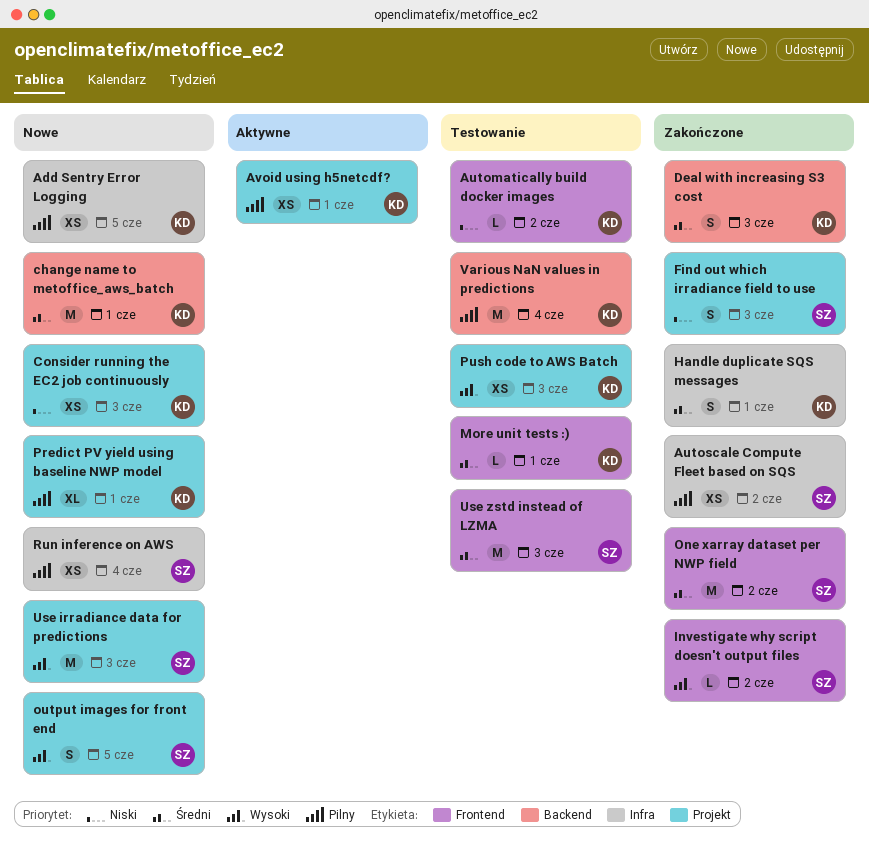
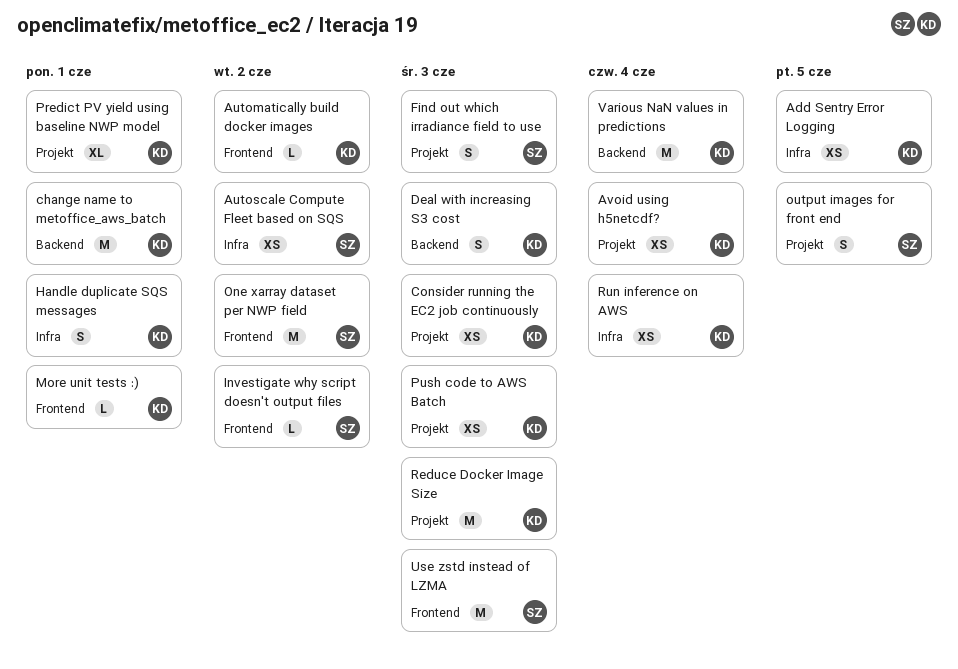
Avoid using h5netcdf?, due: Jun 1 -> Jun 4
Reduce Docker Image Size: none -> present
Run inference on AWS, owner: SZ -> KD
Use irradiance data for predictions: present -> none

